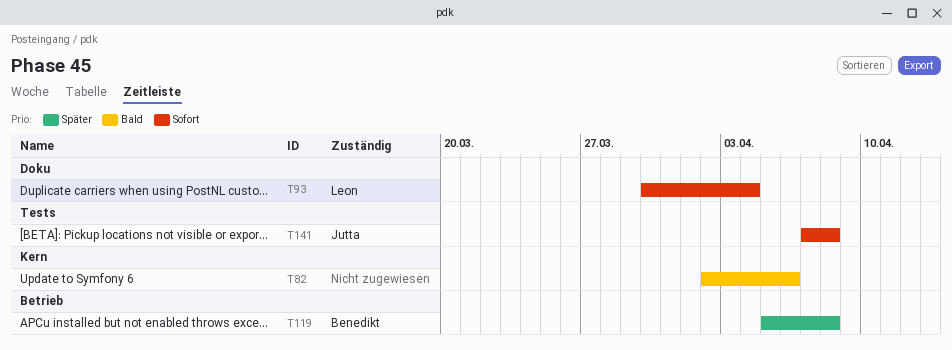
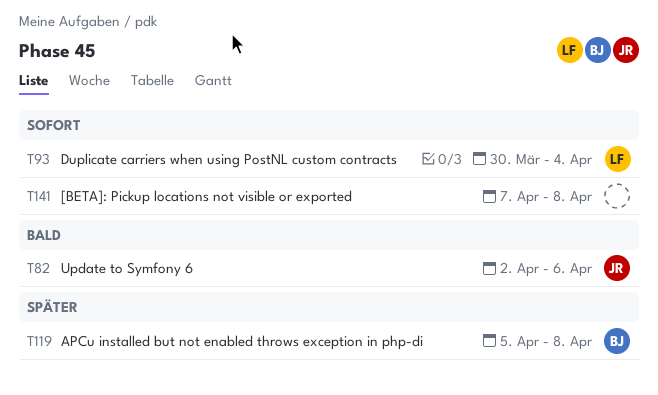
T82, owner: none -> Jutta
T141, owner: Jutta -> none

